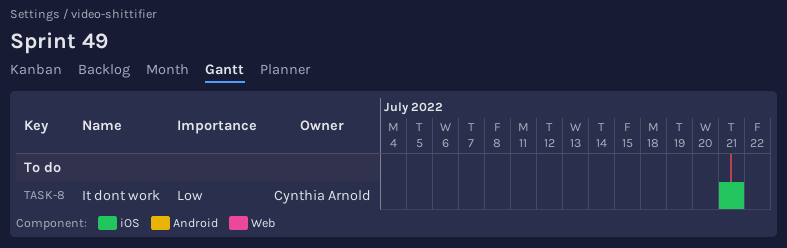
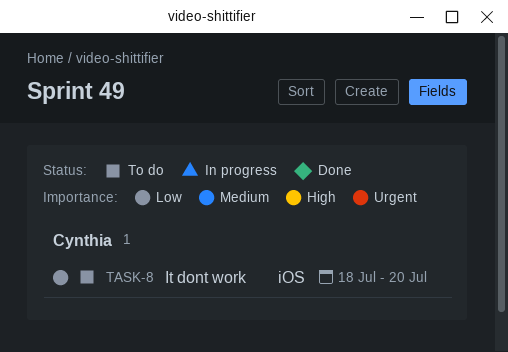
TASK-8, start: Jul 21 -> Jul 18
TASK-8, due: Jul 21 -> Jul 20

